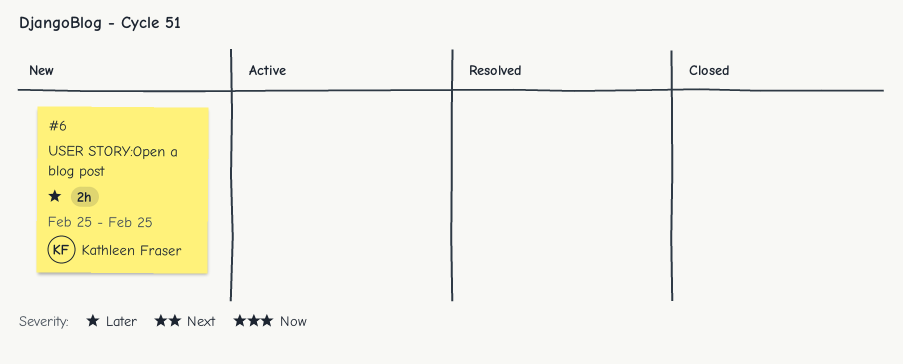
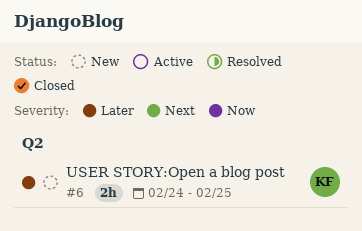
#6, start: Feb 25 -> Feb 24

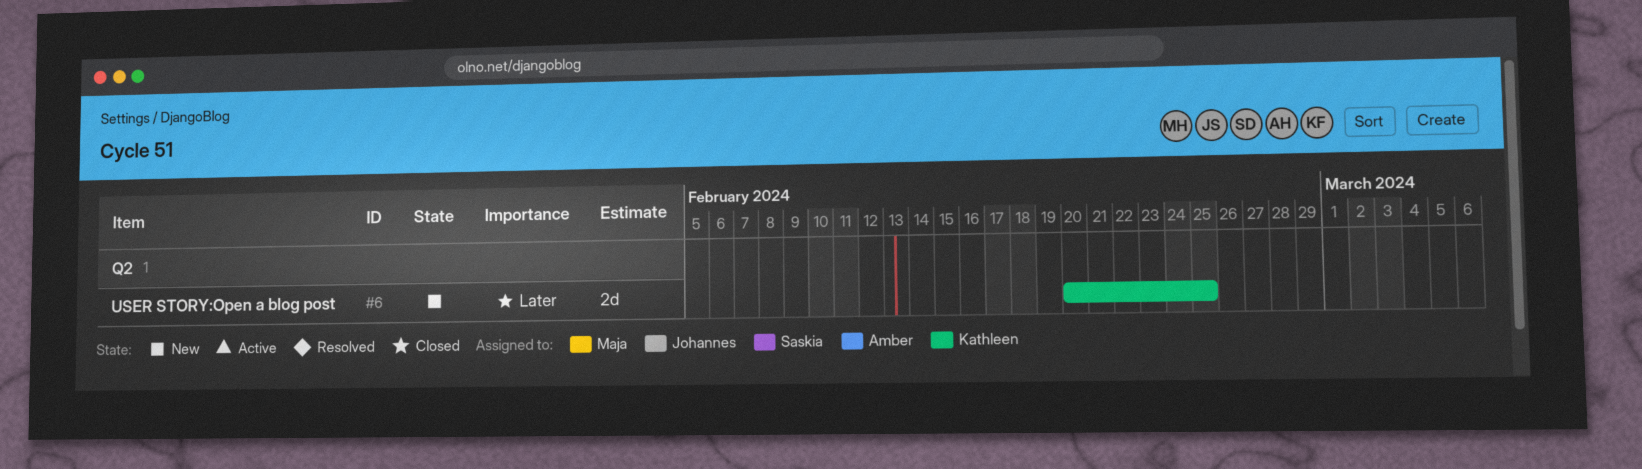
#6, estimate: 2h -> 2d
#6, start: Feb 24 -> Feb 20

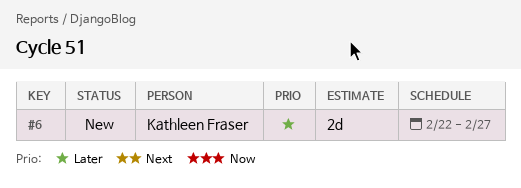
#6, start: Feb 20 -> Feb 22
#6, due: Feb 25 -> Feb 27

